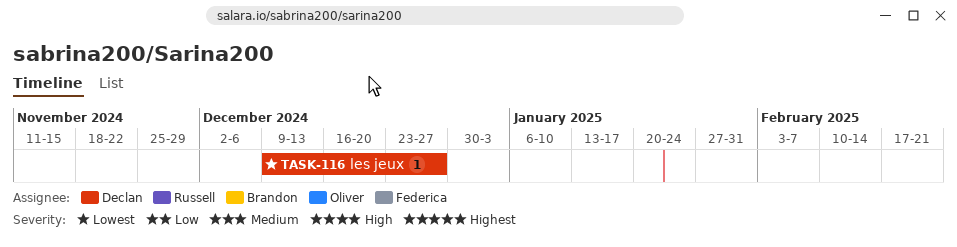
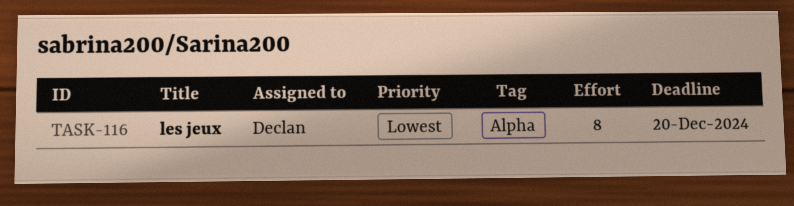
TASK-116, estimate: 1 -> 8
TASK-116, due: Dec 27 -> Dec 20

